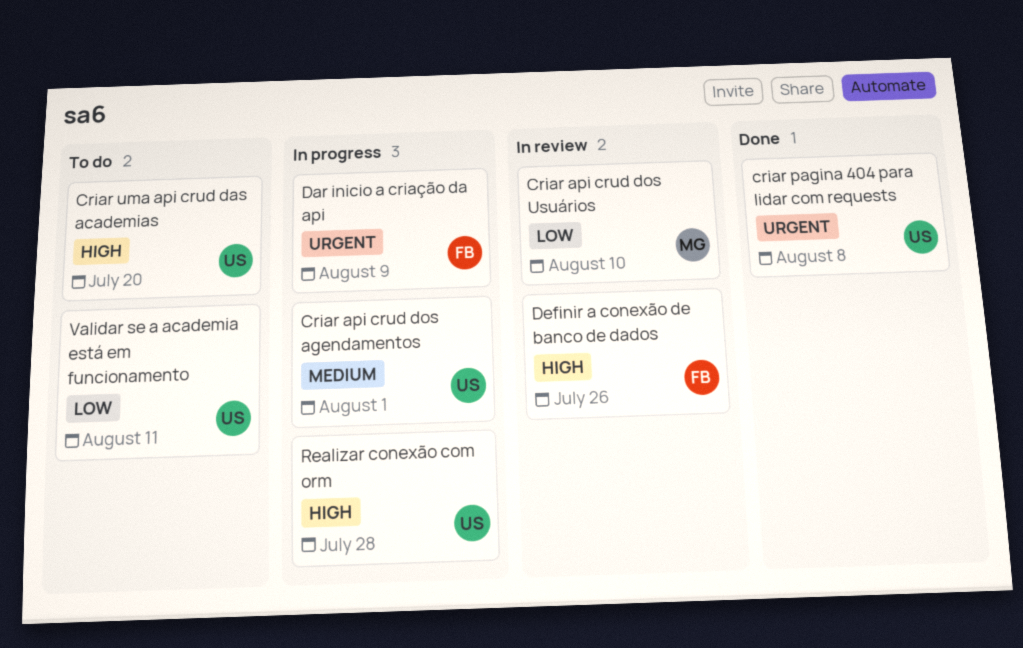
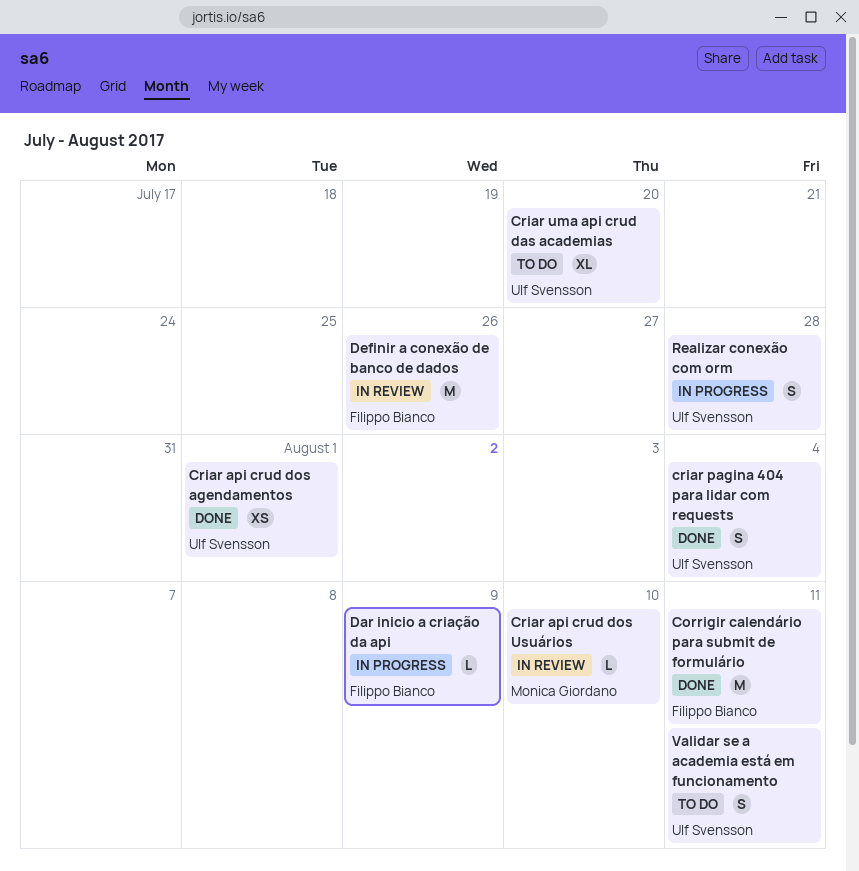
Corrigir calendário para submit de formulário: none -> present
Criar api crud dos agendamentos, status: In progress -> Done
criar pagina 404 para lidar com requests, due: Aug 8 -> Aug 4

